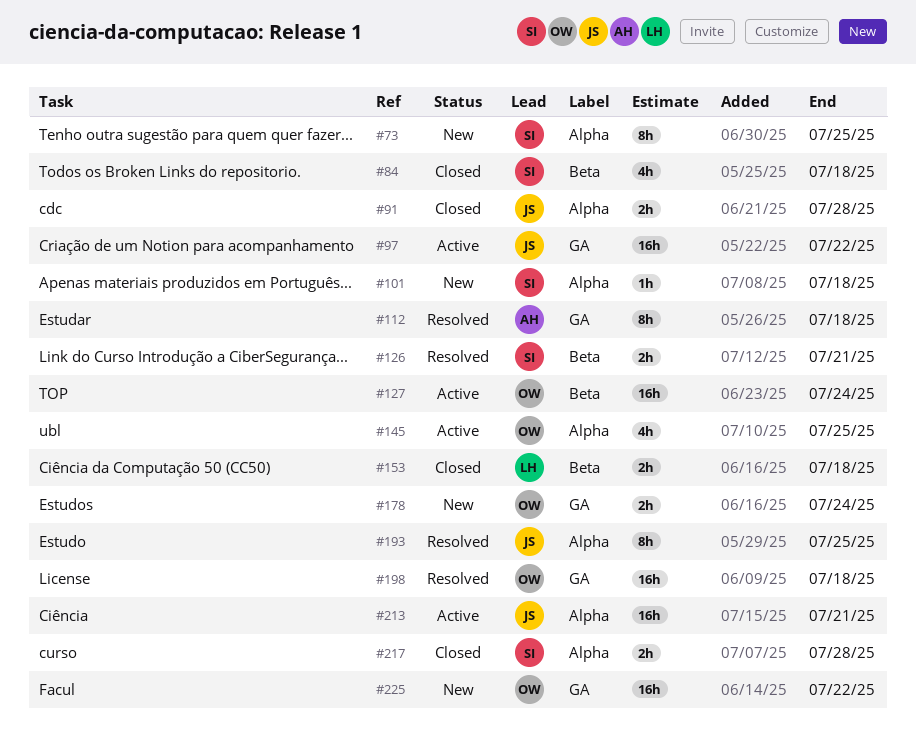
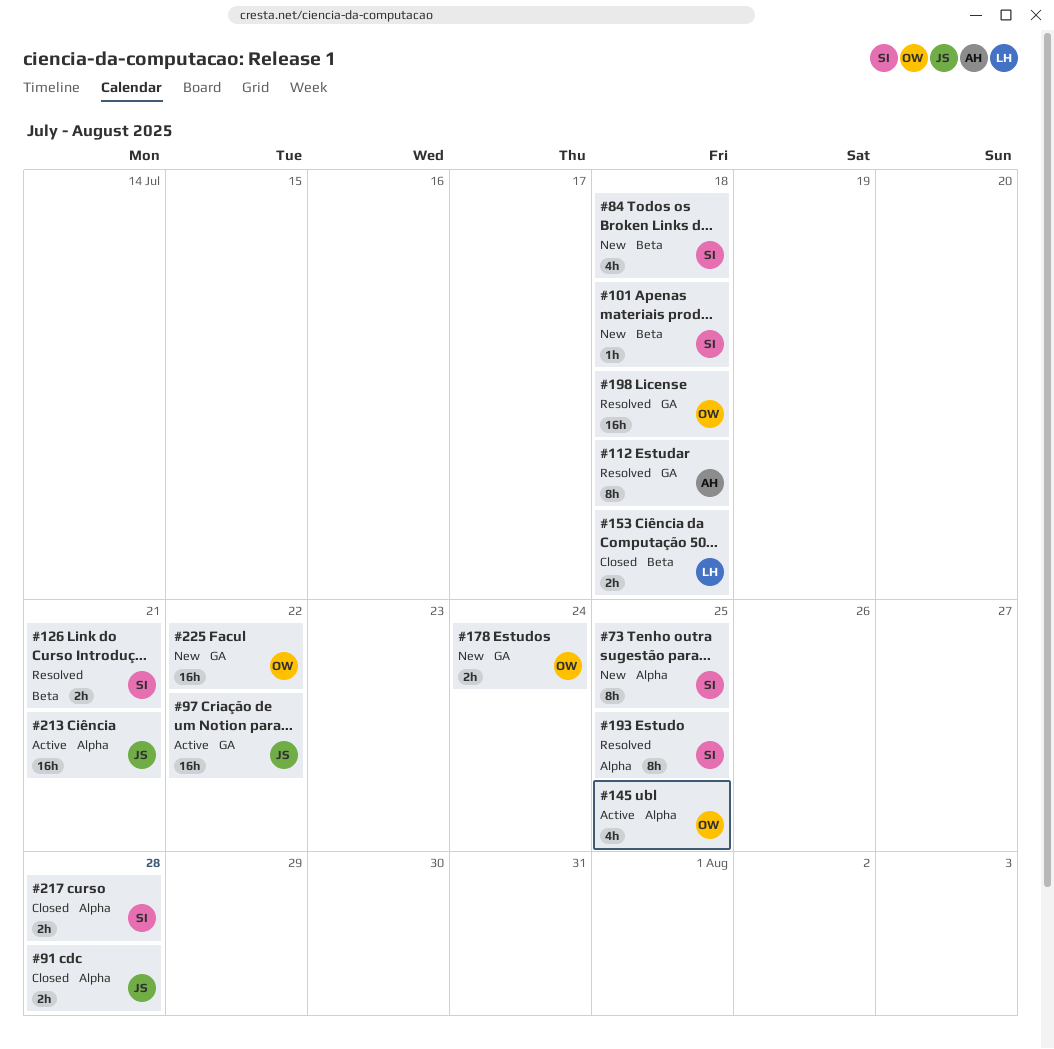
#84, status: Closed -> New
#101, label: Alpha -> Beta
#127: present -> none
#193, owner: JS -> SI

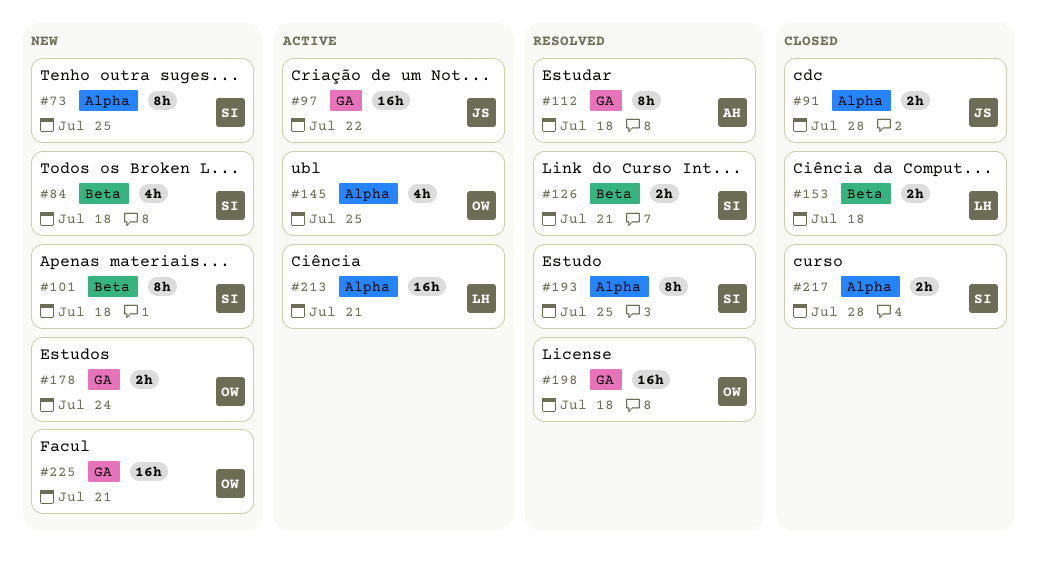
#101, estimate: 1h -> 8h
#213, owner: JS -> LH
#225, due: Jul 22 -> Jul 21

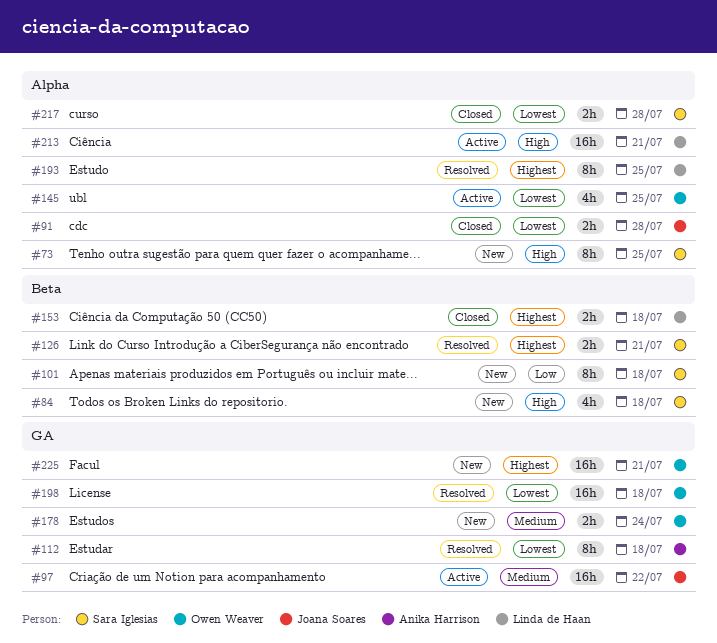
#193, owner: Sara Iglesias -> Linda de Haan

